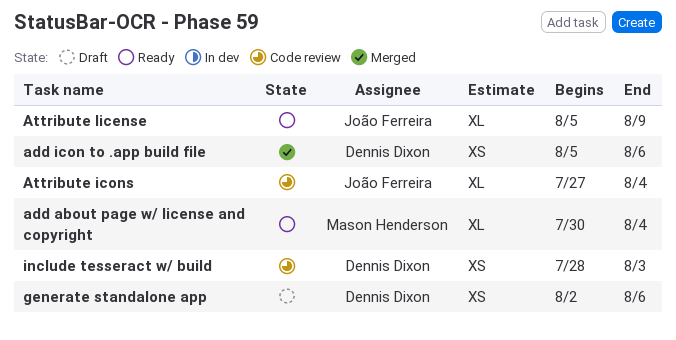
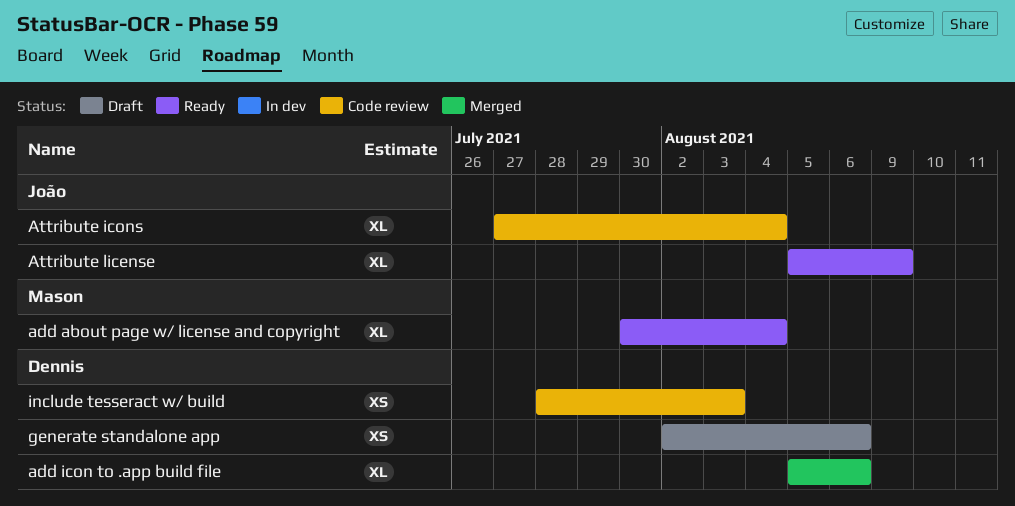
add icon to .app build file, estimate: XS -> XL

